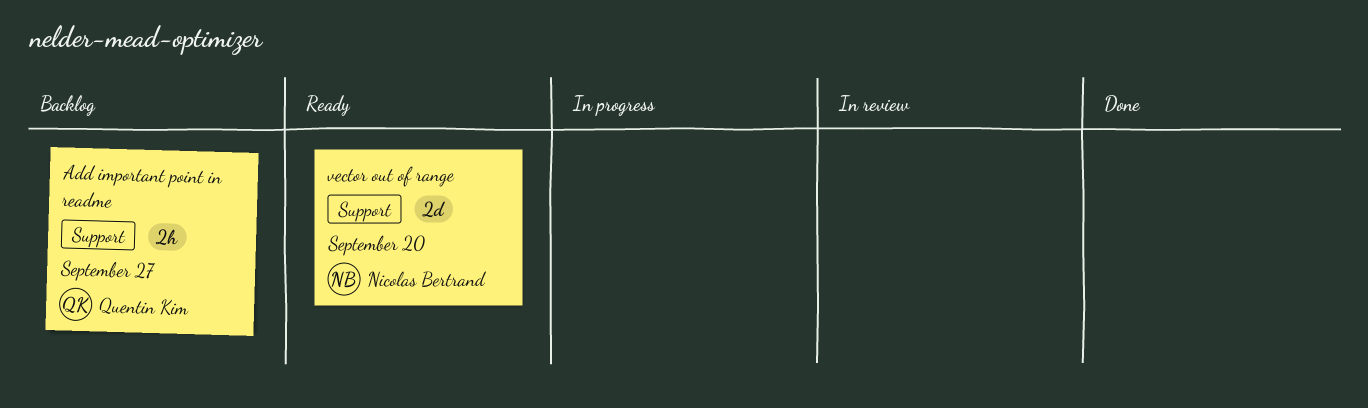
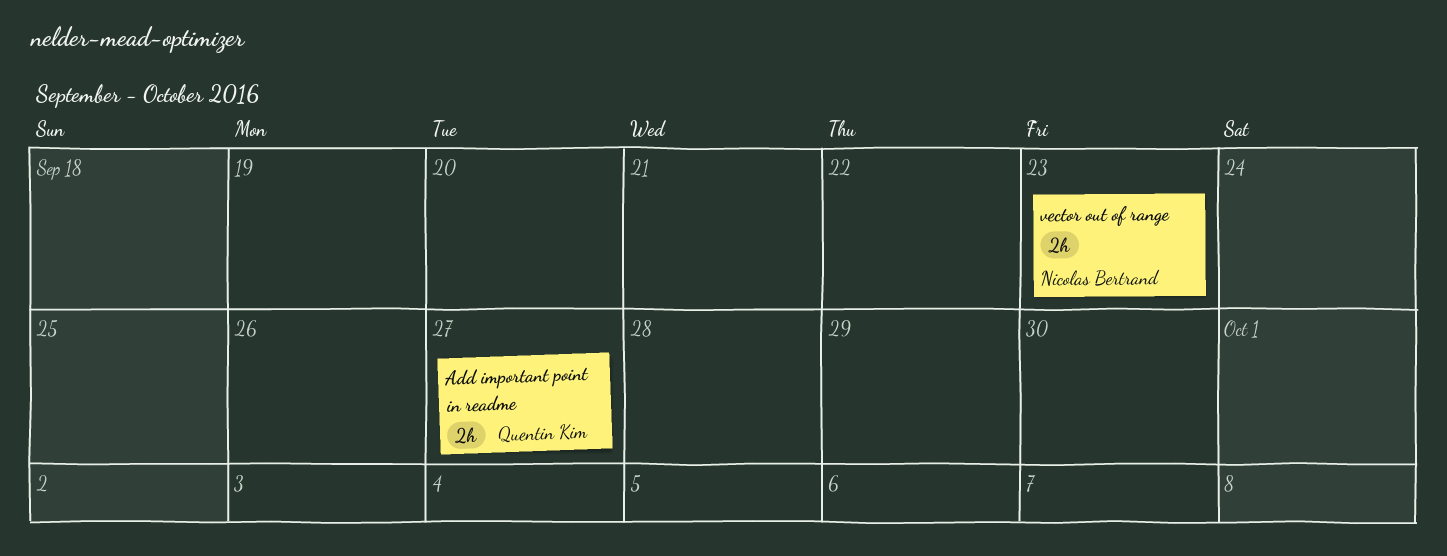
vector out of range, estimate: 2d -> 2h
vector out of range, due: Sep 20 -> Sep 23

